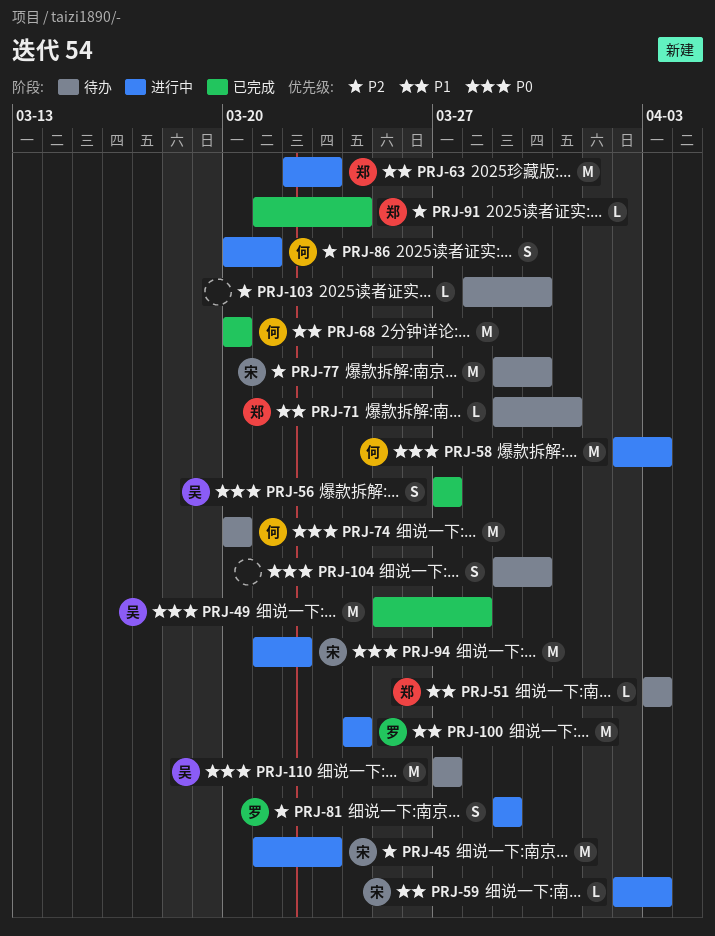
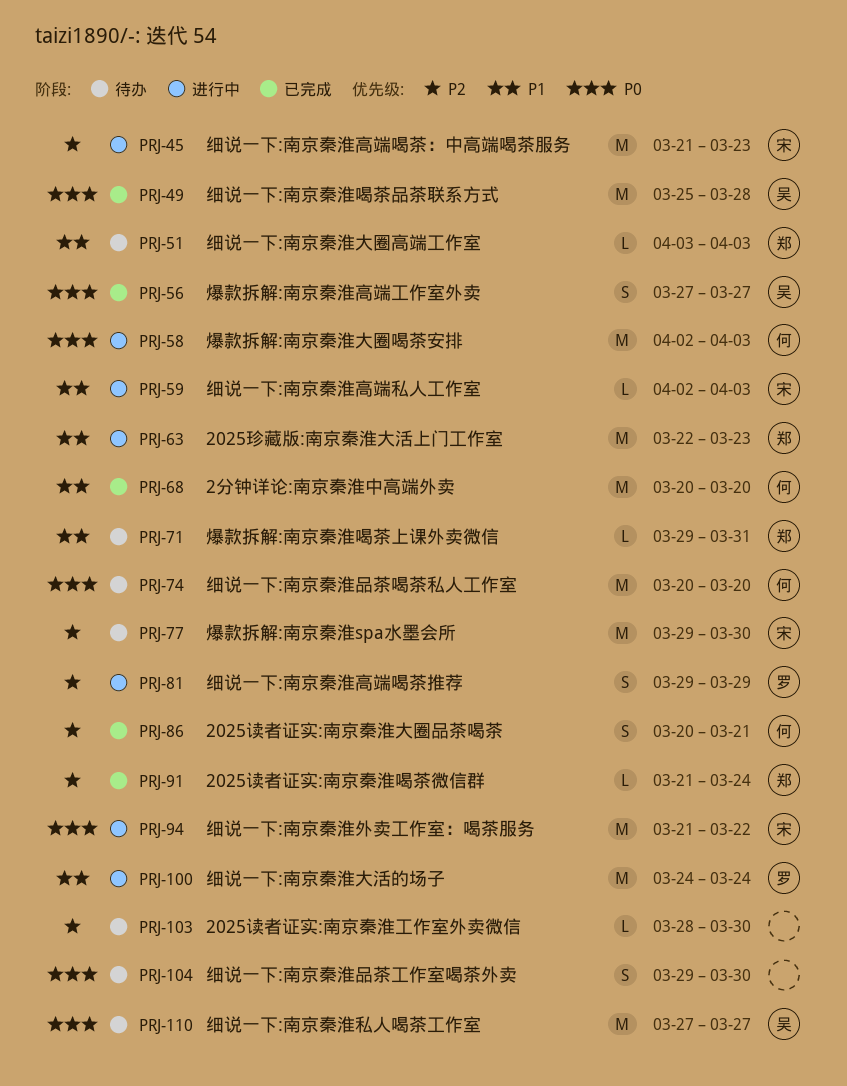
PRJ-86, status: 进行中 -> 已完成

